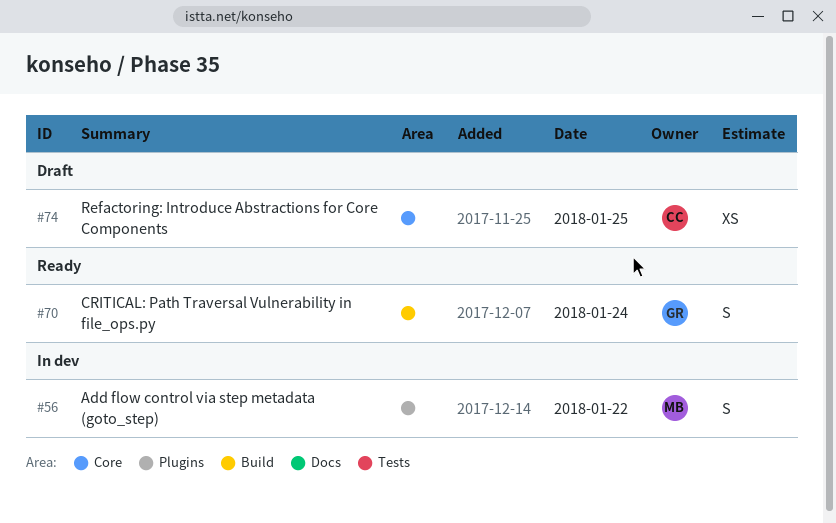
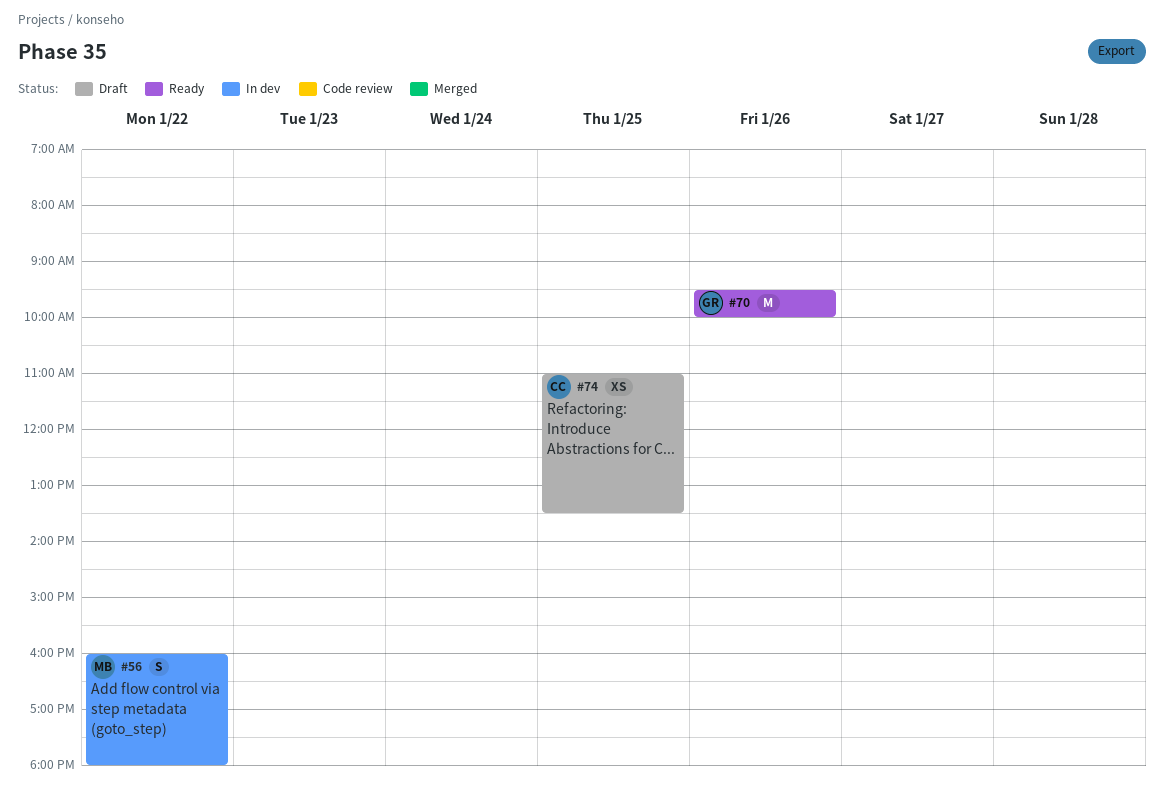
#70, estimate: S -> M
#70, day: Jan 24 -> Jan 26

